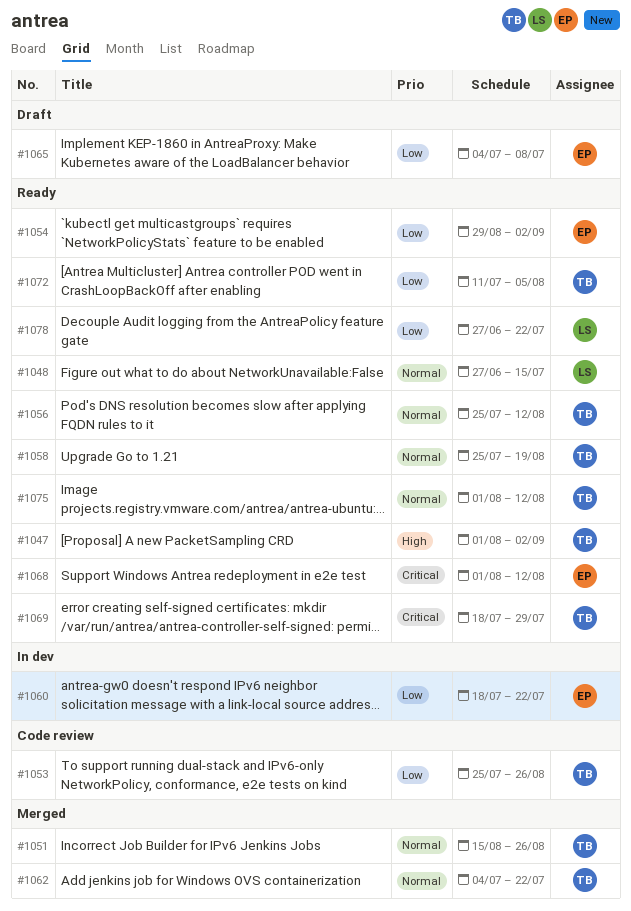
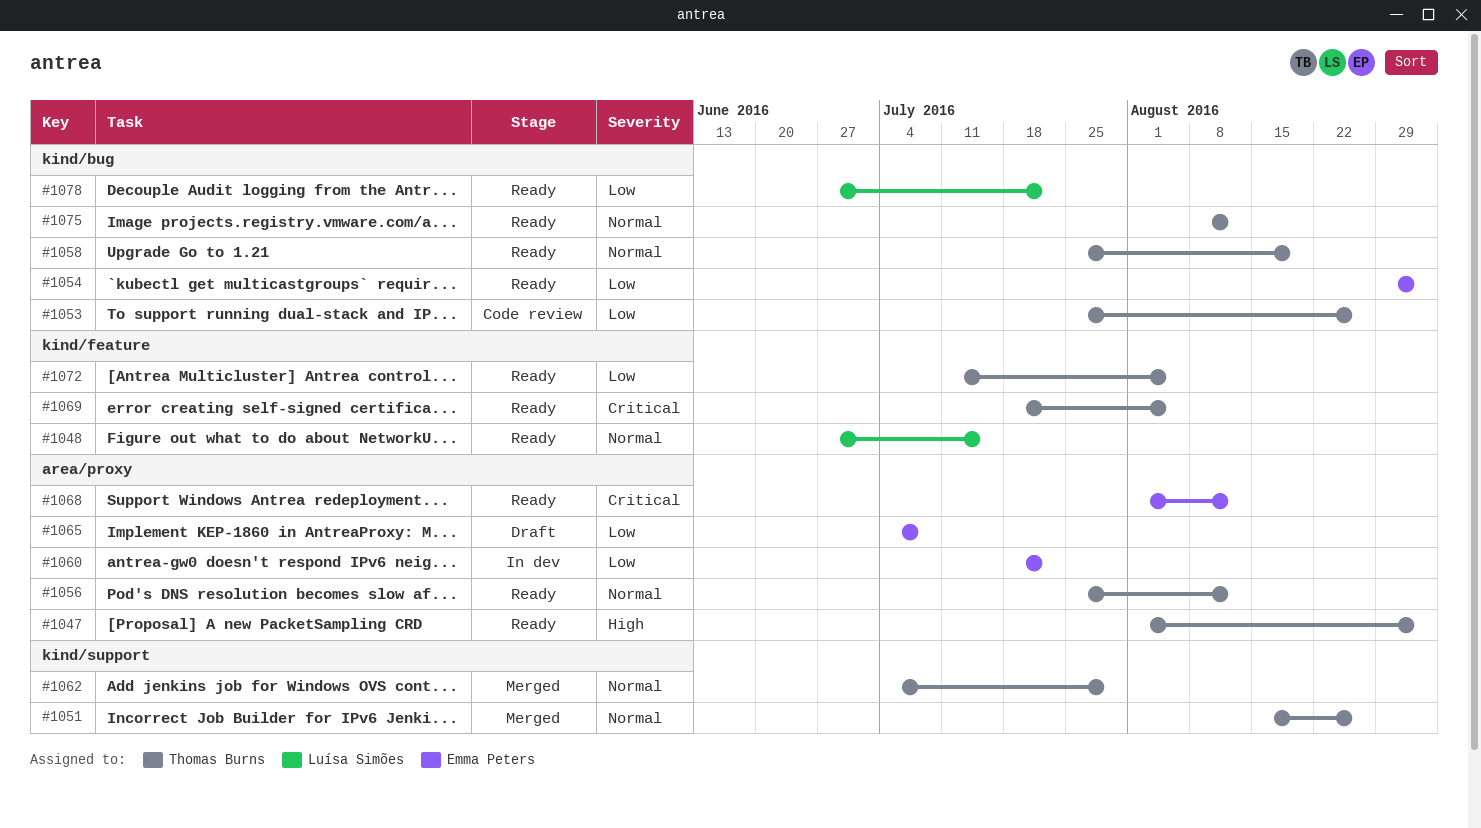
#1062, due: Jul 22 -> Jul 29
#1069, due: Jul 29 -> Aug 5
#1075, start: Aug 1 -> Aug 8

